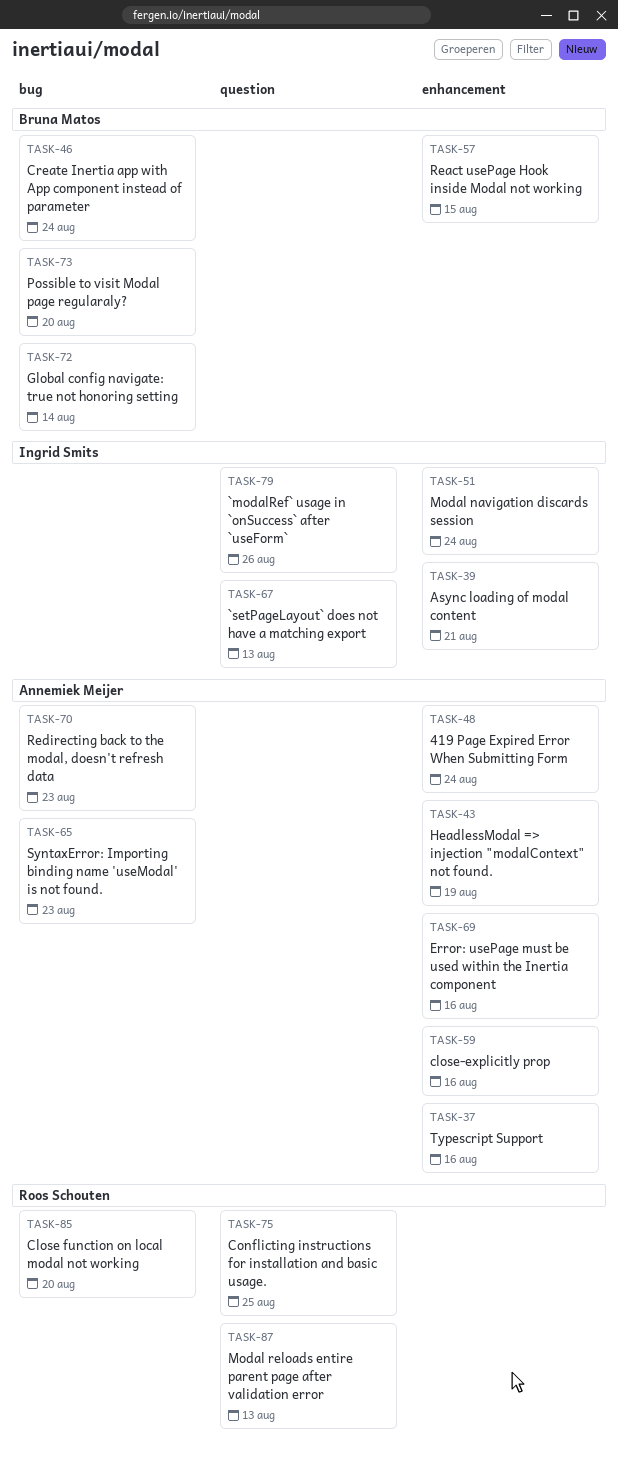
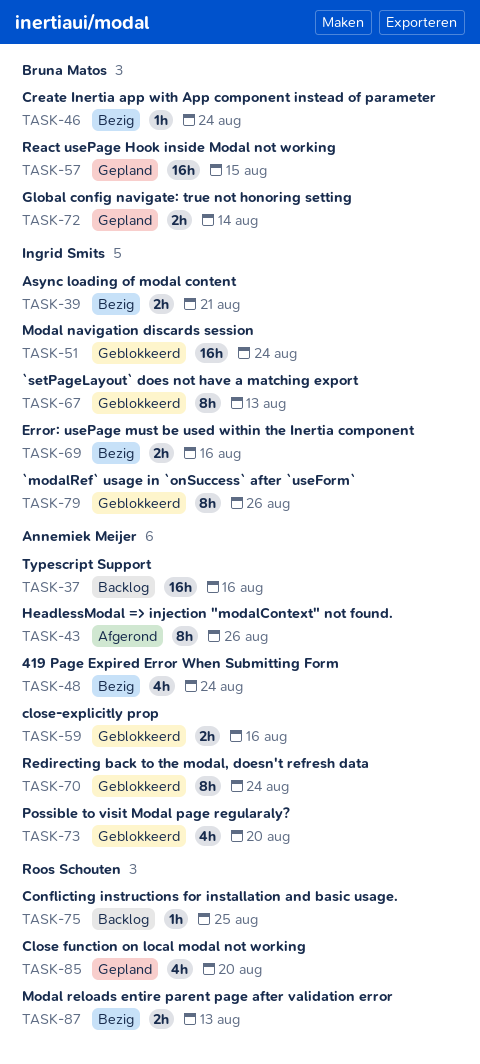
TASK-43, due: Aug 19 -> Aug 26
TASK-65: present -> none
TASK-69, owner: Annemiek Meijer -> Ingrid Smits
TASK-70, due: Aug 23 -> Aug 24
TASK-73, owner: Bruna Matos -> Annemiek Meijer

